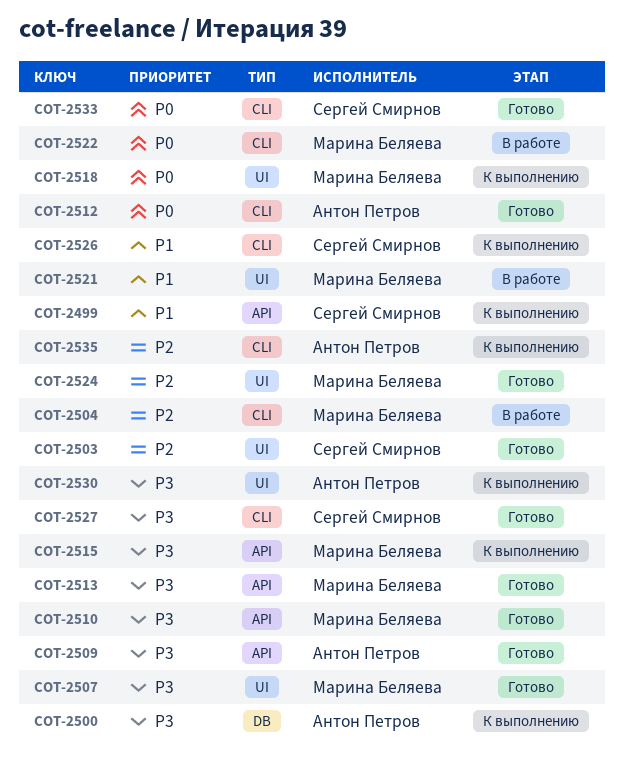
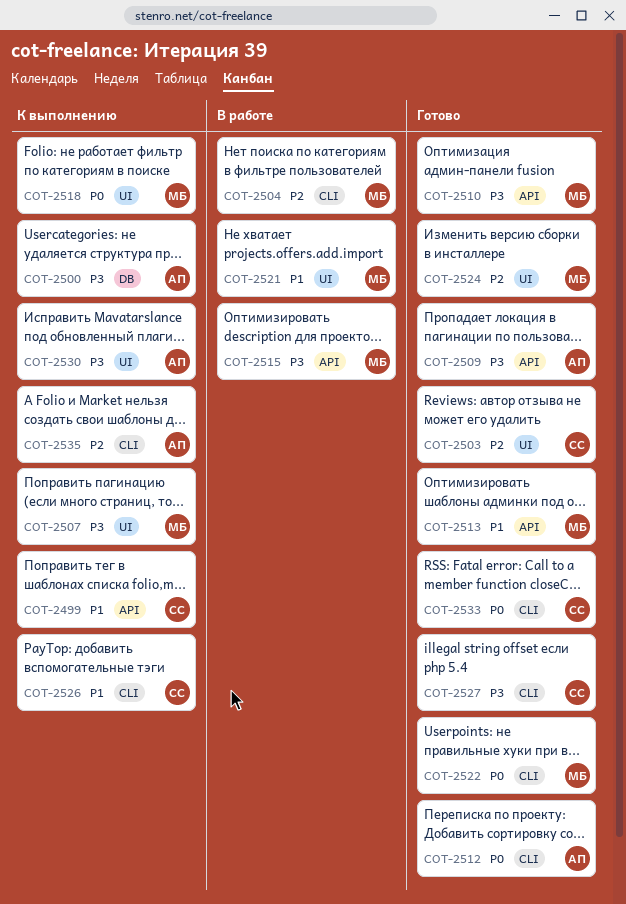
COT-2507, status: Готово -> К выполнению
COT-2513, priority: P3 -> P1
COT-2515, status: К выполнению -> В работе
COT-2522, status: В работе -> Готово

